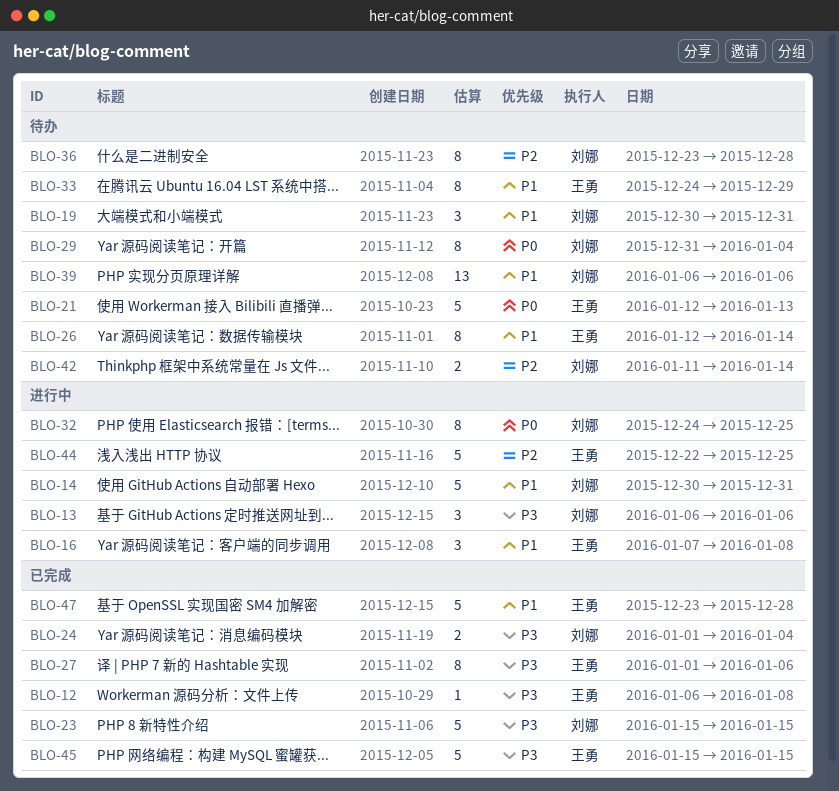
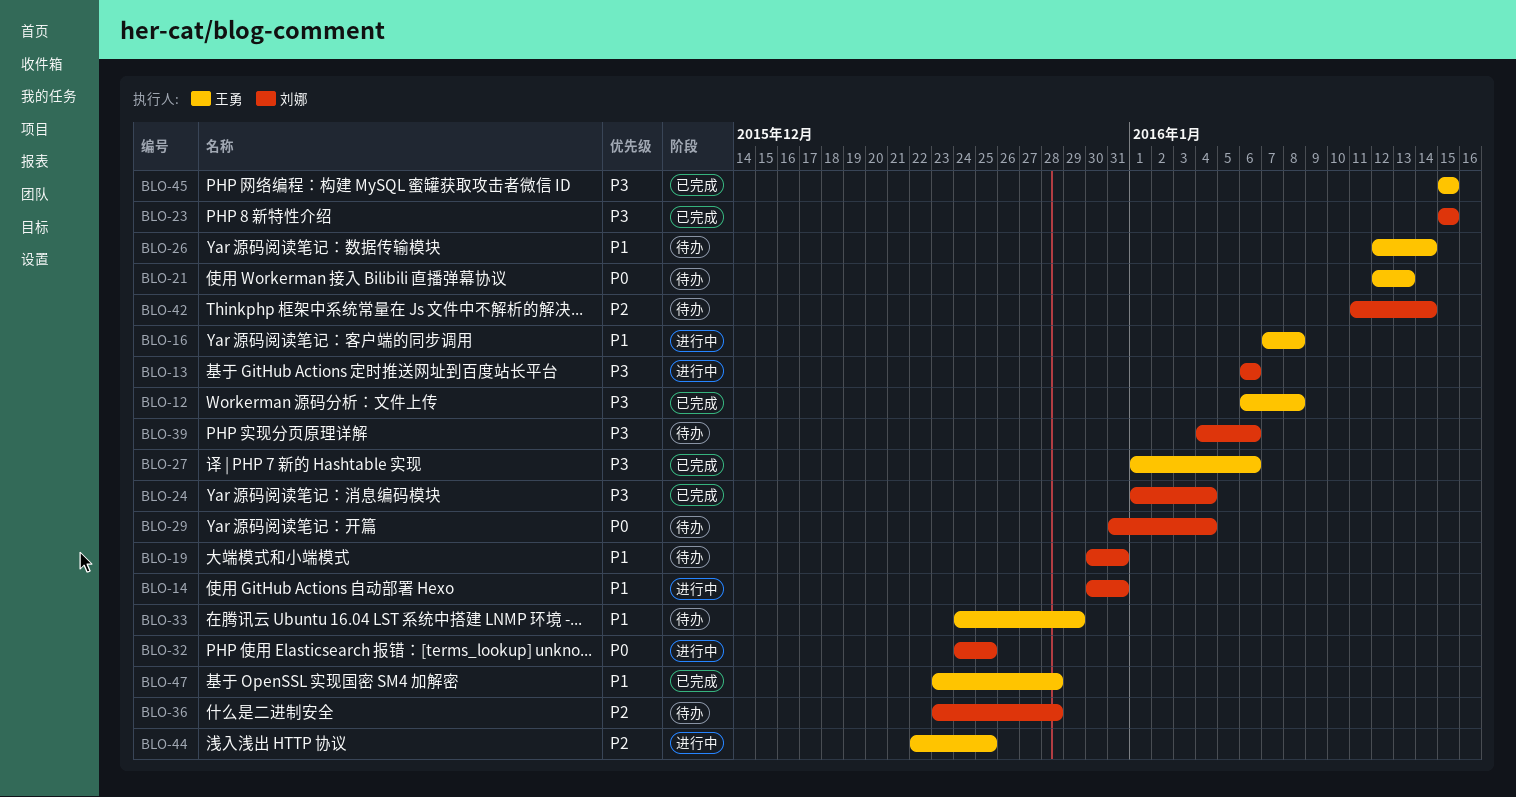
BLO-39, priority: P1 -> P3
BLO-39, start: Jan 6 -> Jan 4

